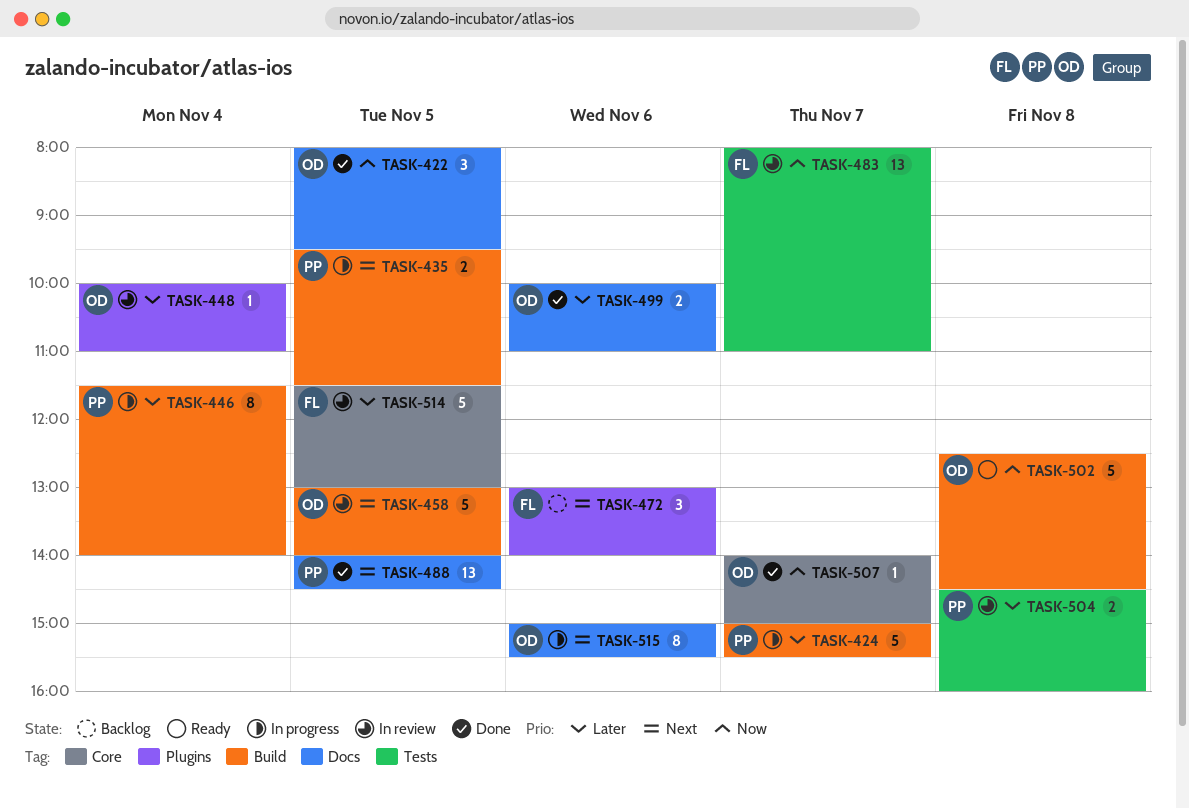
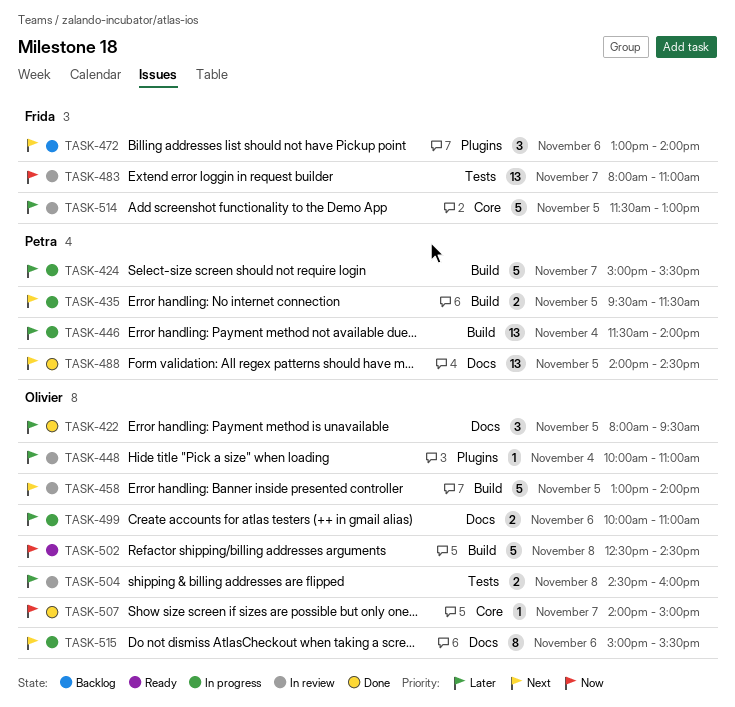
TASK-422, priority: Now -> Later
TASK-446, estimate: 8 -> 13
TASK-499, status: Done -> In progress
TASK-504, owner: Petra -> Olivier

